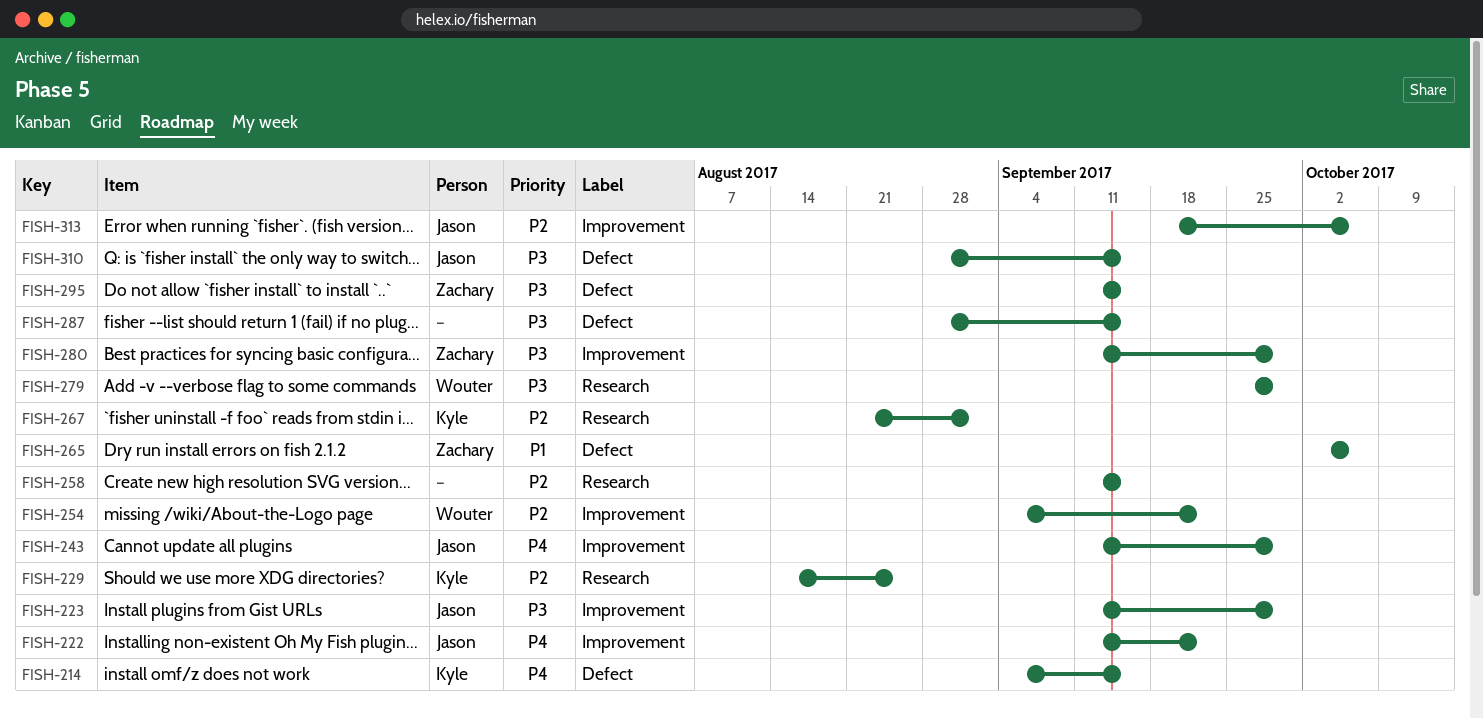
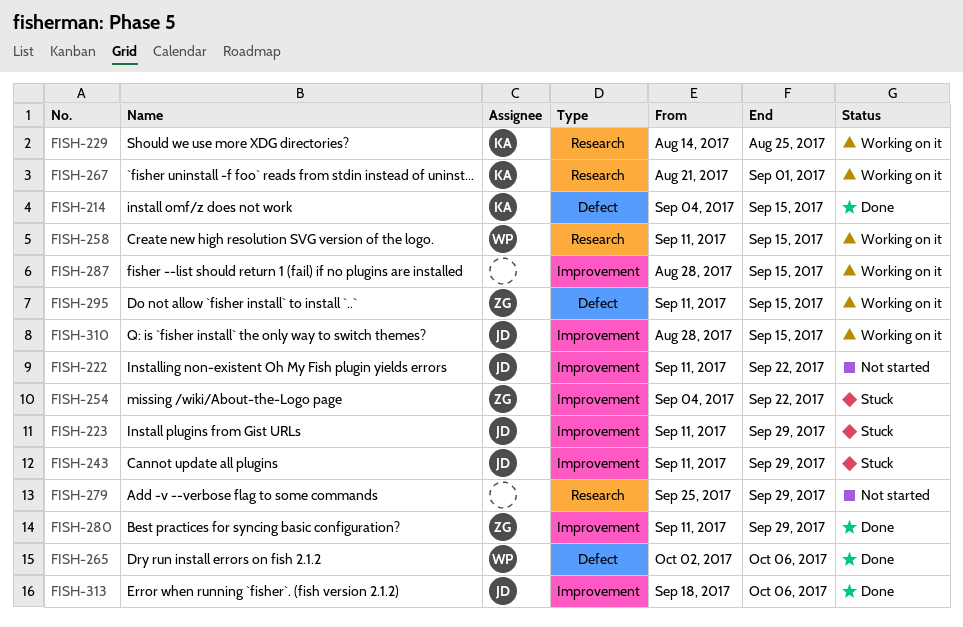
FISH-254, owner: Wouter -> Zachary
FISH-258, owner: none -> Wouter
FISH-265, owner: Zachary -> Wouter
FISH-279, owner: Wouter -> none
FISH-287, label: Defect -> Improvement
FISH-310, label: Defect -> Improvement

